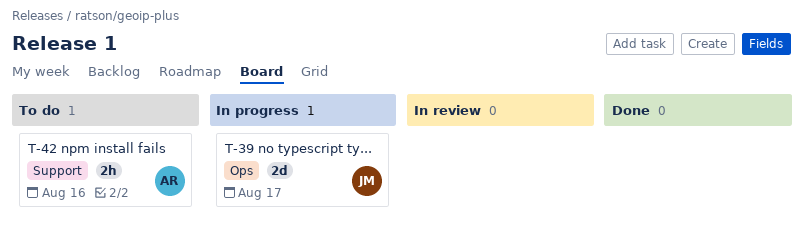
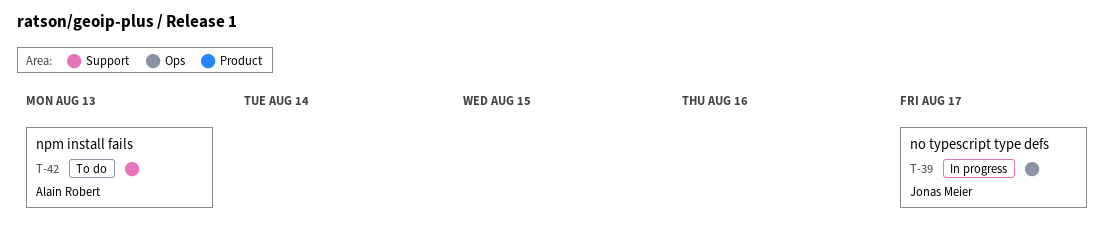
T-42, due: Aug 16 -> Aug 13

